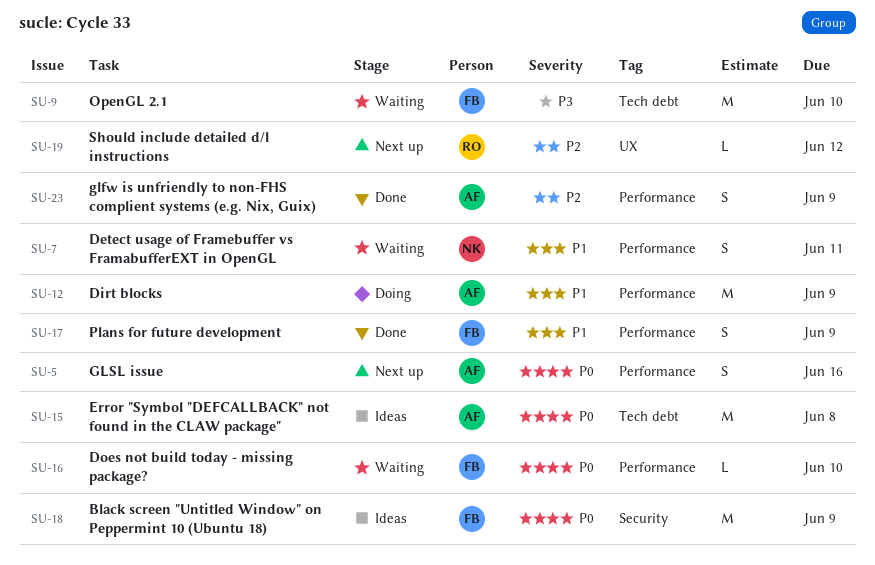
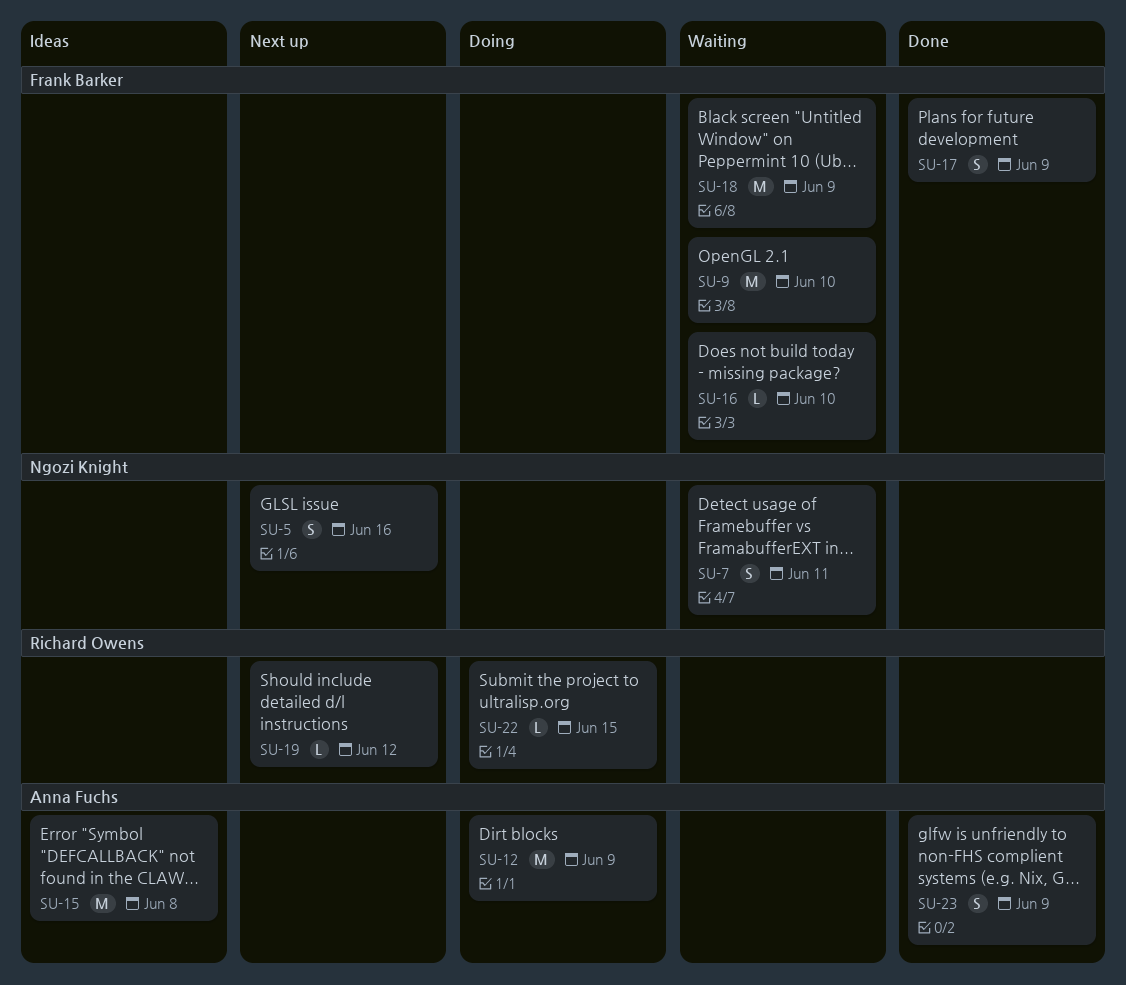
SU-5, owner: Anna Fuchs -> Ngozi Knight
SU-18, status: Ideas -> Waiting
SU-22: none -> present

